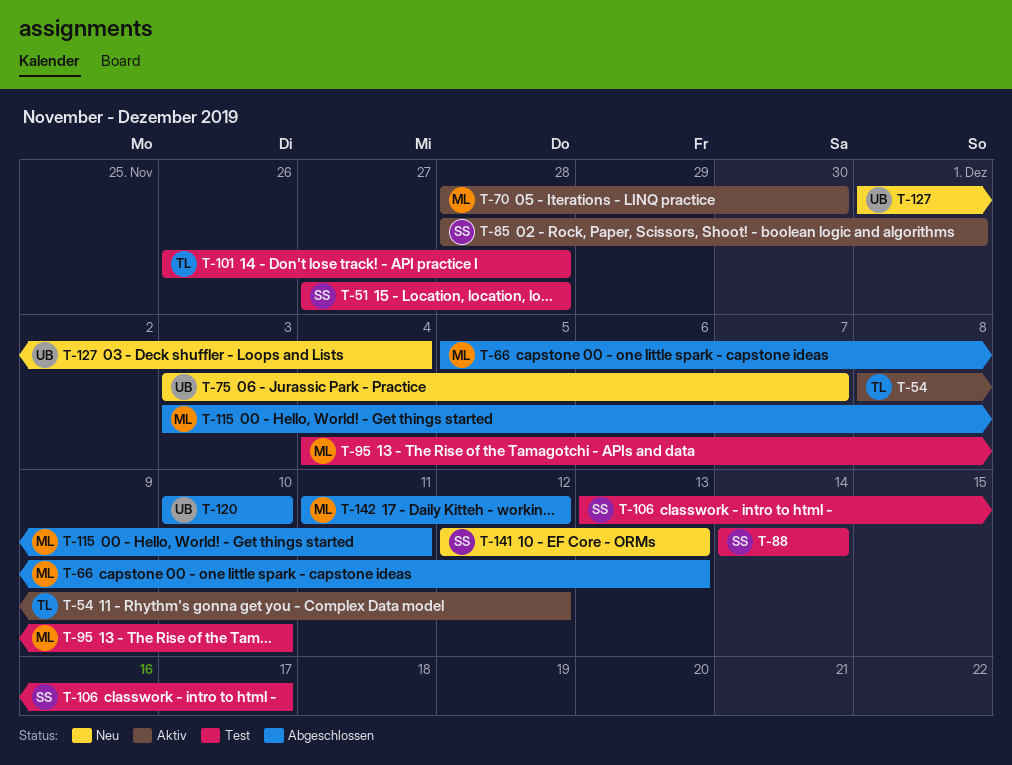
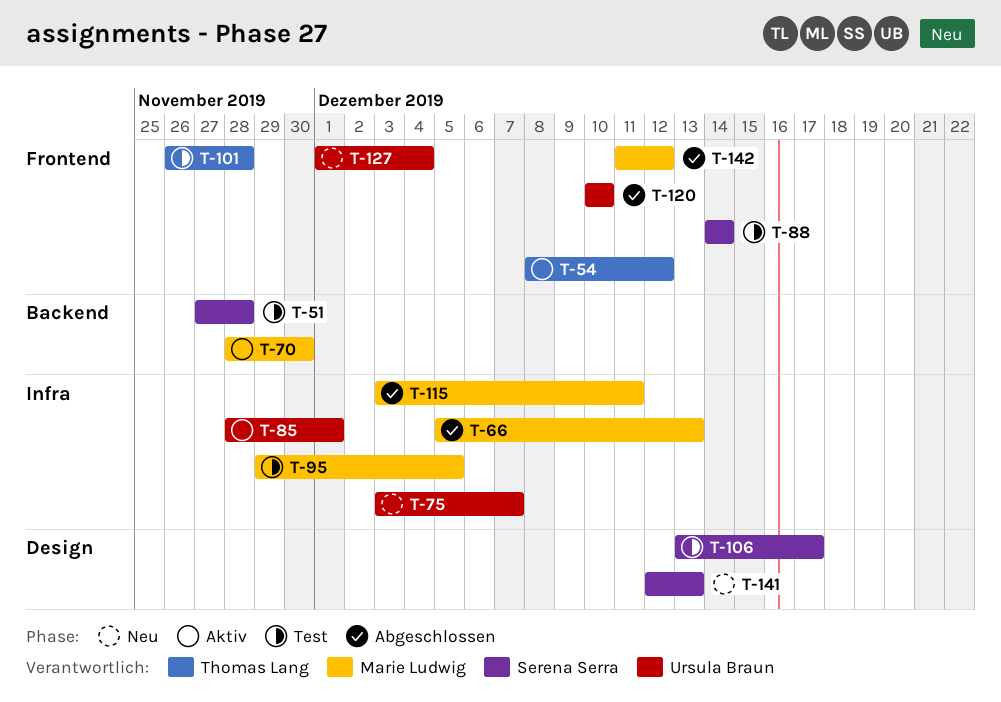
T-85, owner: Serena Serra -> Ursula Braun
T-95, start: Dec 4 -> Nov 29
T-95, due: Dec 10 -> Dec 5

